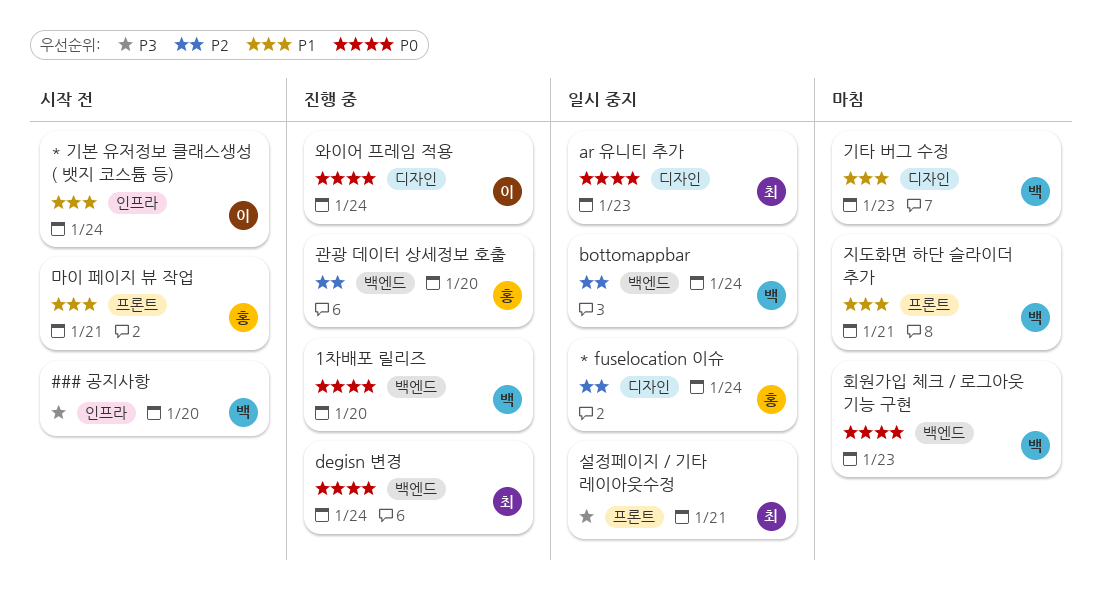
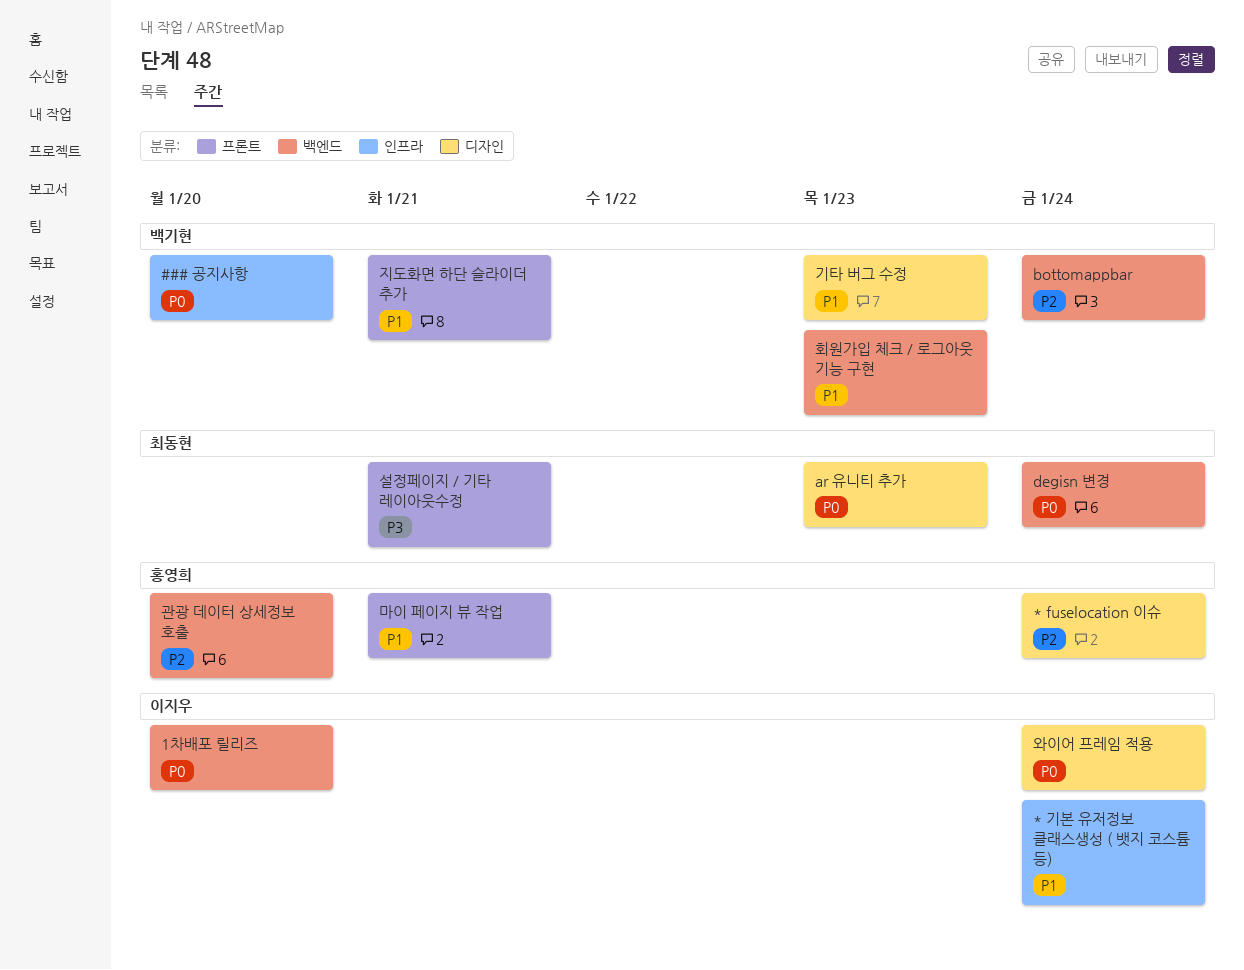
### 공지사항, priority: P3 -> P0
1차배포 릴리즈, owner: 백기현 -> 이지우
회원가입 체크 / 로그아웃 기능 구현, priority: P0 -> P1

